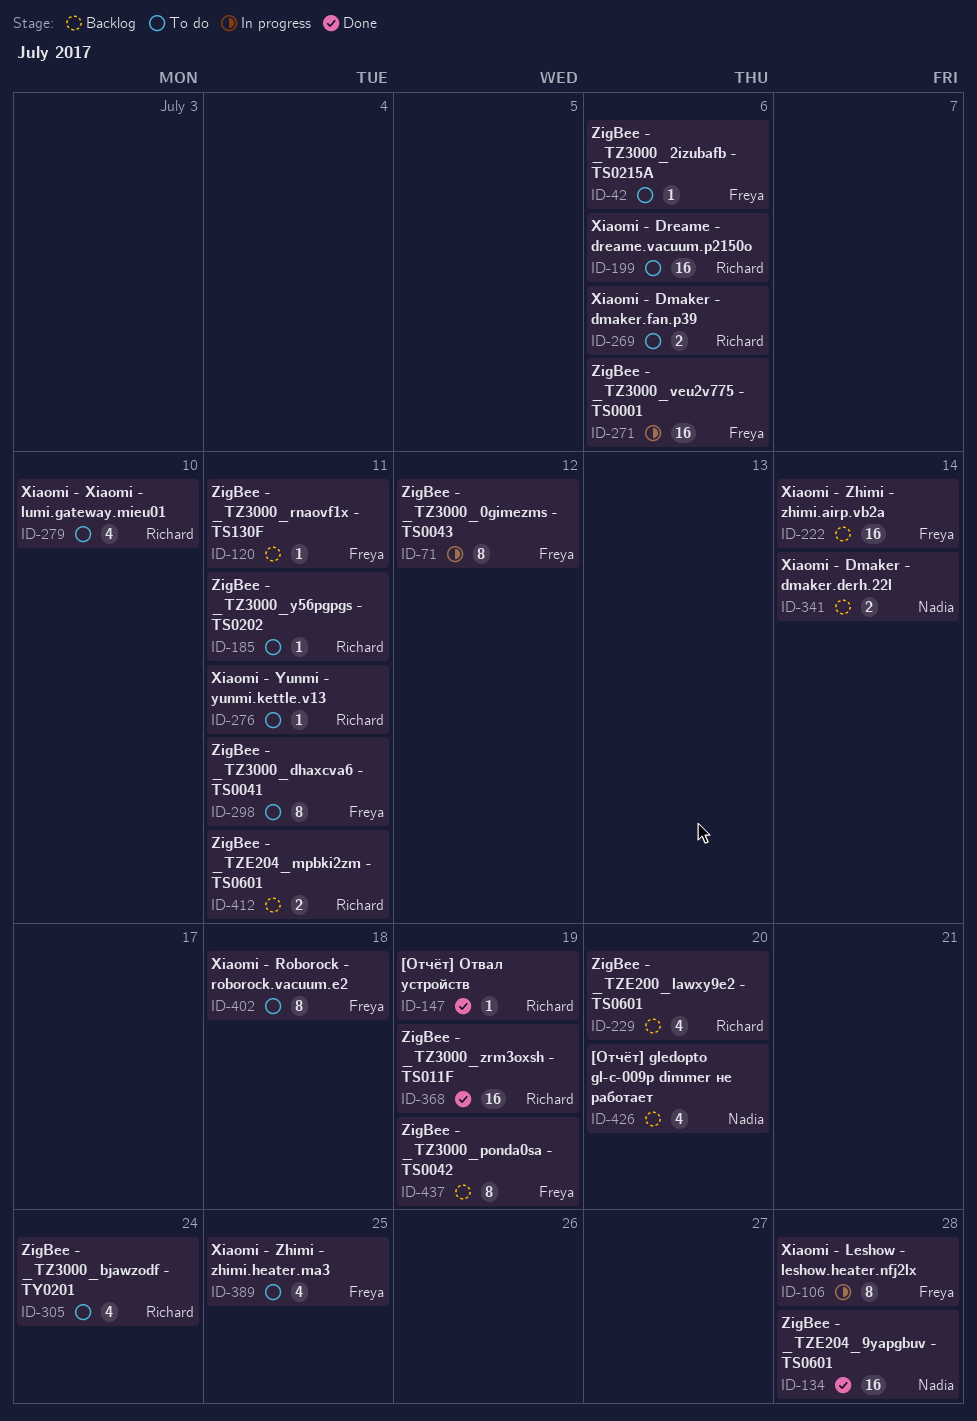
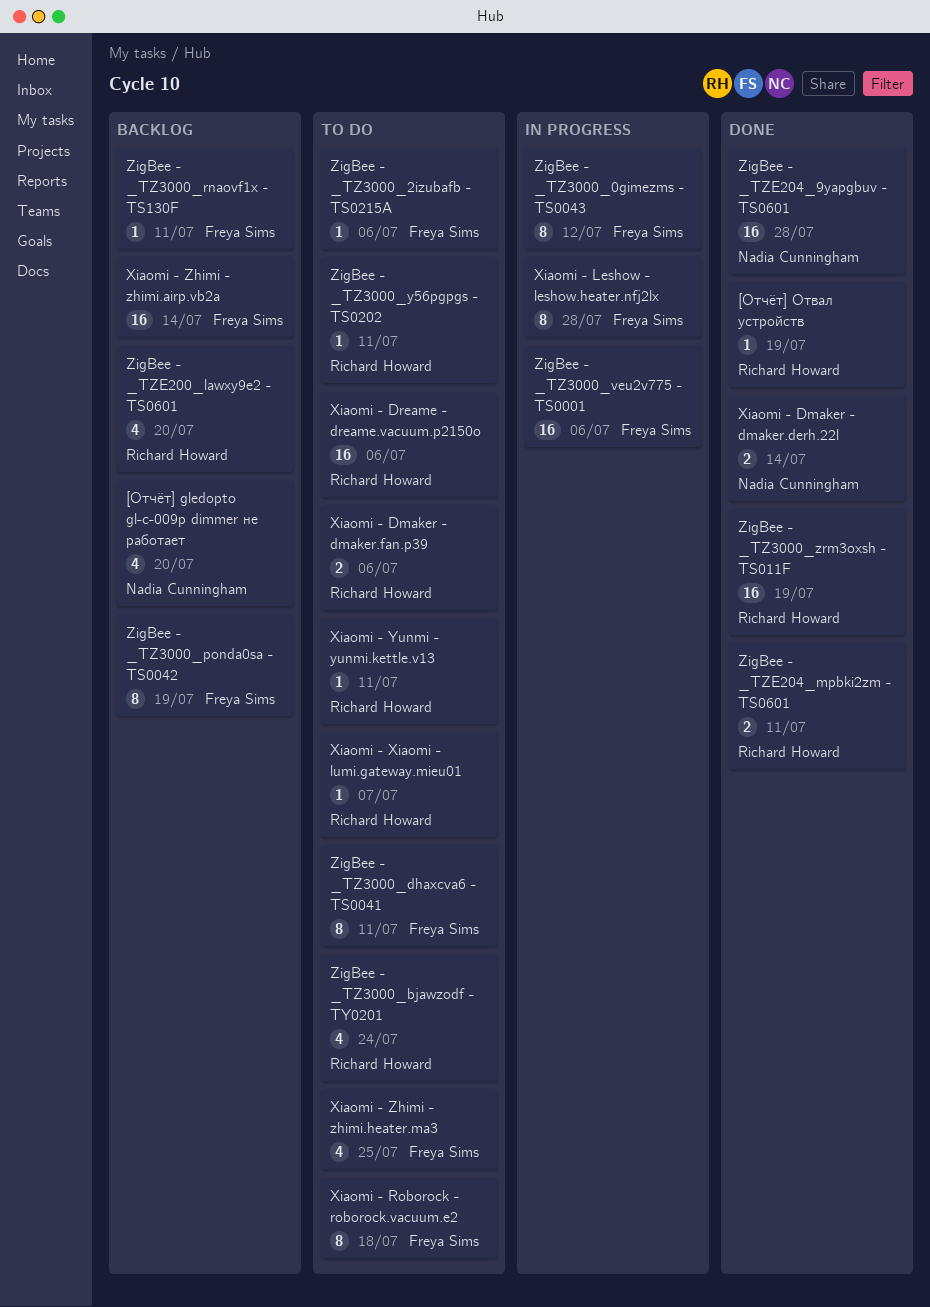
Xiaomi - Dmaker - dmaker.derh.22l, status: Backlog -> Done
Xiaomi - Xiaomi - lumi.gateway.mieu01, estimate: 4 -> 1
Xiaomi - Xiaomi - lumi.gateway.mieu01, due: Jul 10 -> Jul 7
ZigBee - _TZE204_mpbki2zm - TS0601, status: Backlog -> Done

